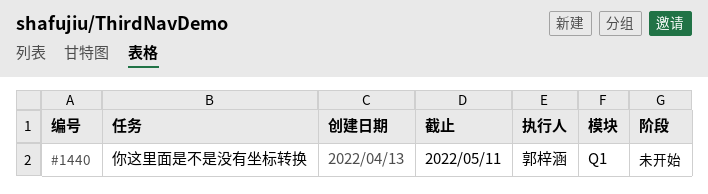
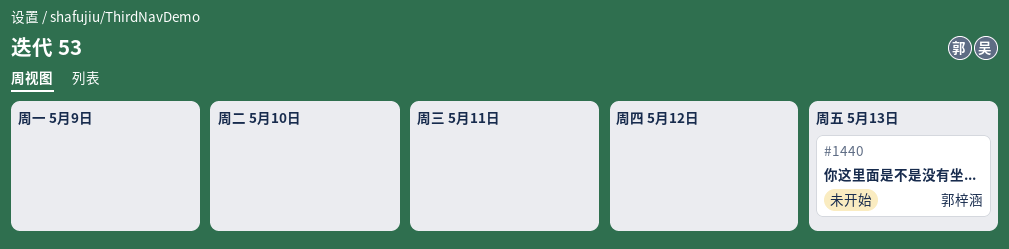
#1440, due: May 11 -> May 13

